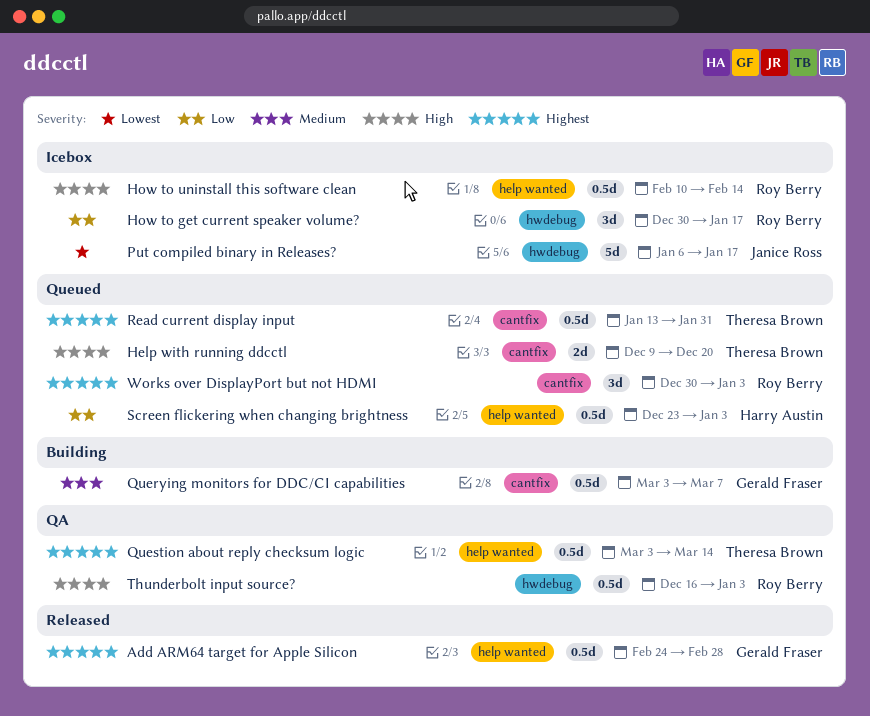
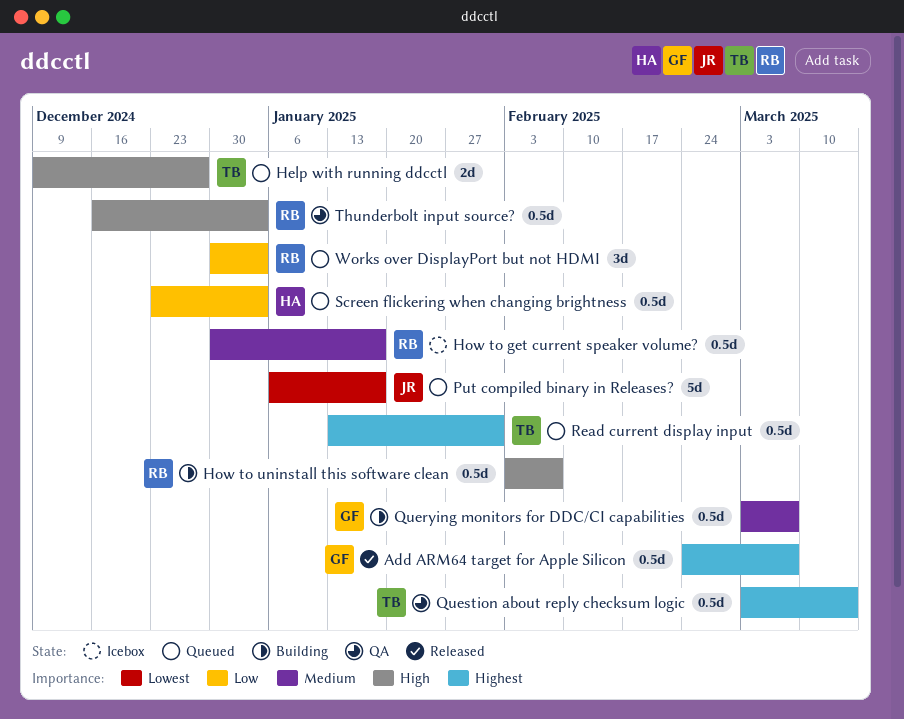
Add ARM64 target for Apple Silicon, due: Feb 28 -> Mar 7
Help with running ddcctl, due: Dec 20 -> Dec 27
How to get current speaker volume?, priority: Low -> Medium
How to get current speaker volume?, estimate: 3d -> 0.5d
How to uninstall this software clean, status: Icebox -> Building
How to uninstall this software clean, start: Feb 10 -> Feb 3
How to uninstall this software clean, due: Feb 14 -> Feb 7
Put compiled binary in Releases?, status: Icebox -> Queued
Works over DisplayPort but not HDMI, priority: Highest -> Low

